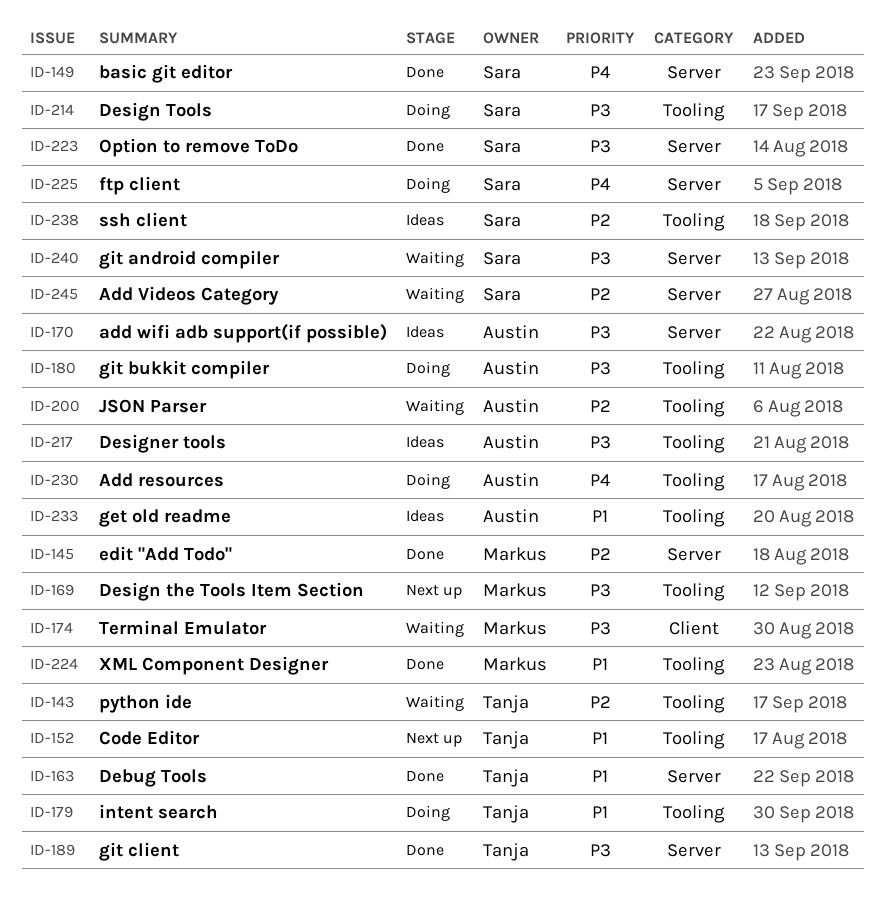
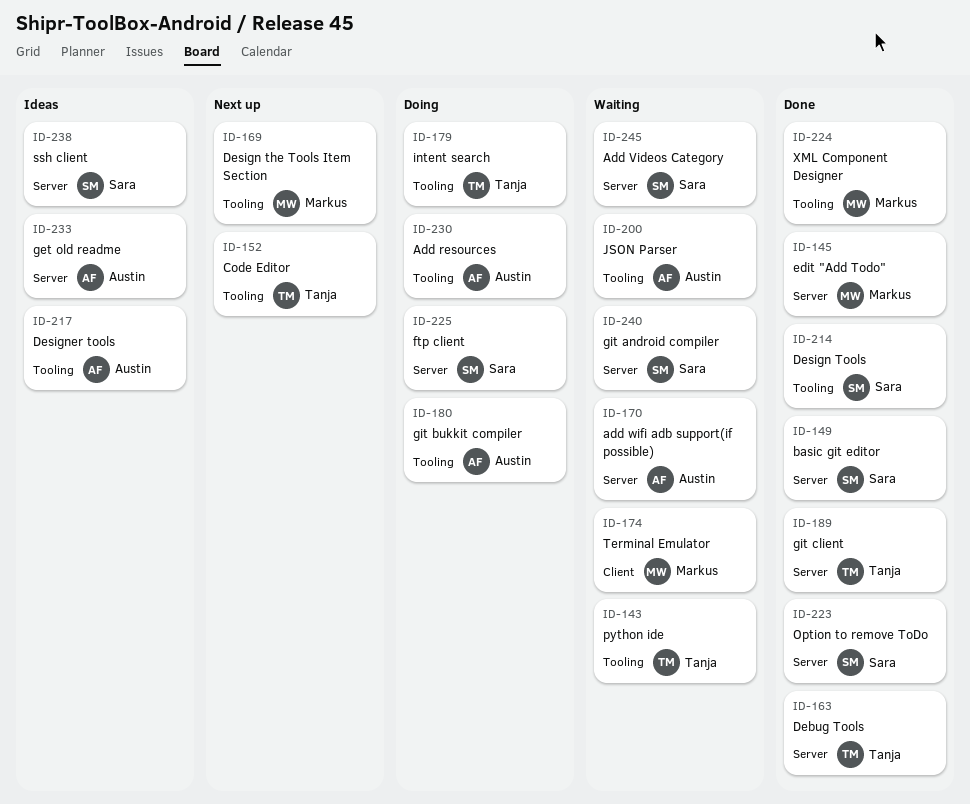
ID-170, status: Ideas -> Waiting
ID-214, status: Doing -> Done
ID-233, label: Tooling -> Server
ID-238, label: Tooling -> Server

